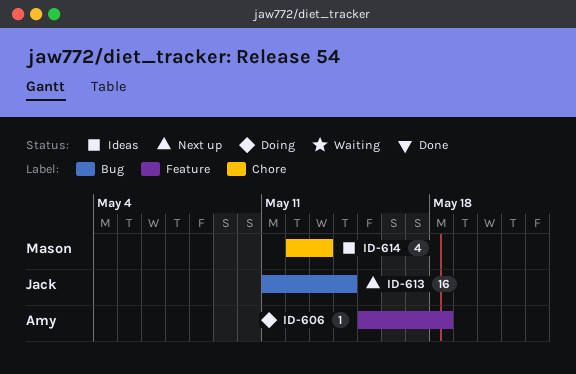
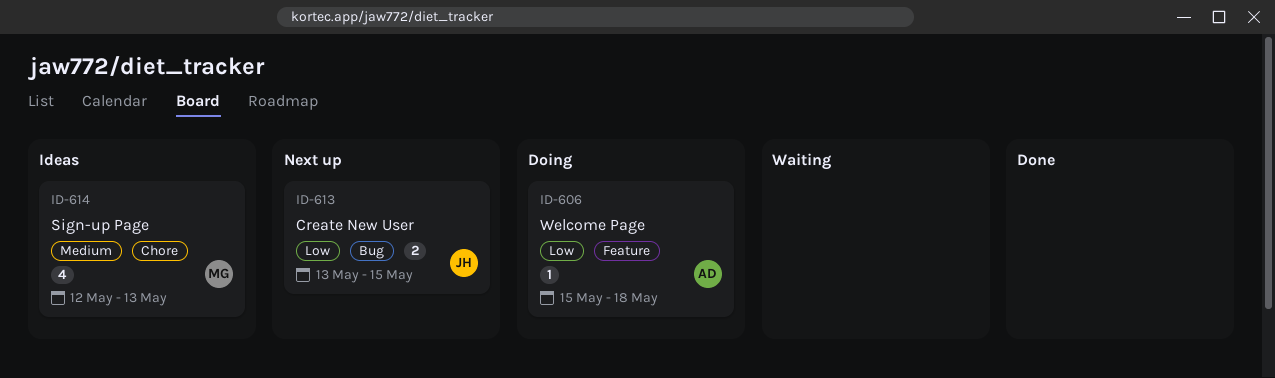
ID-613, estimate: 16 -> 2
ID-613, start: May 11 -> May 13
ID-613, due: May 14 -> May 15

